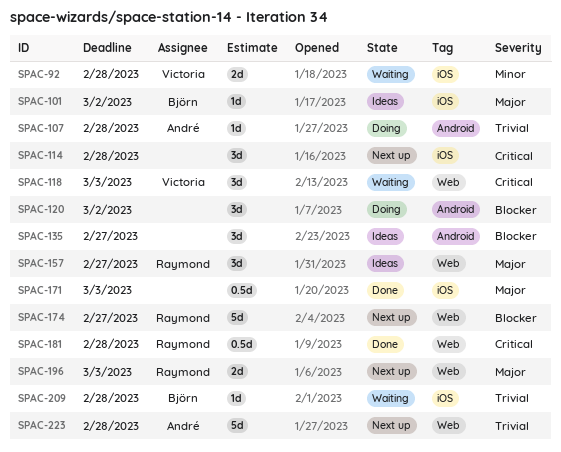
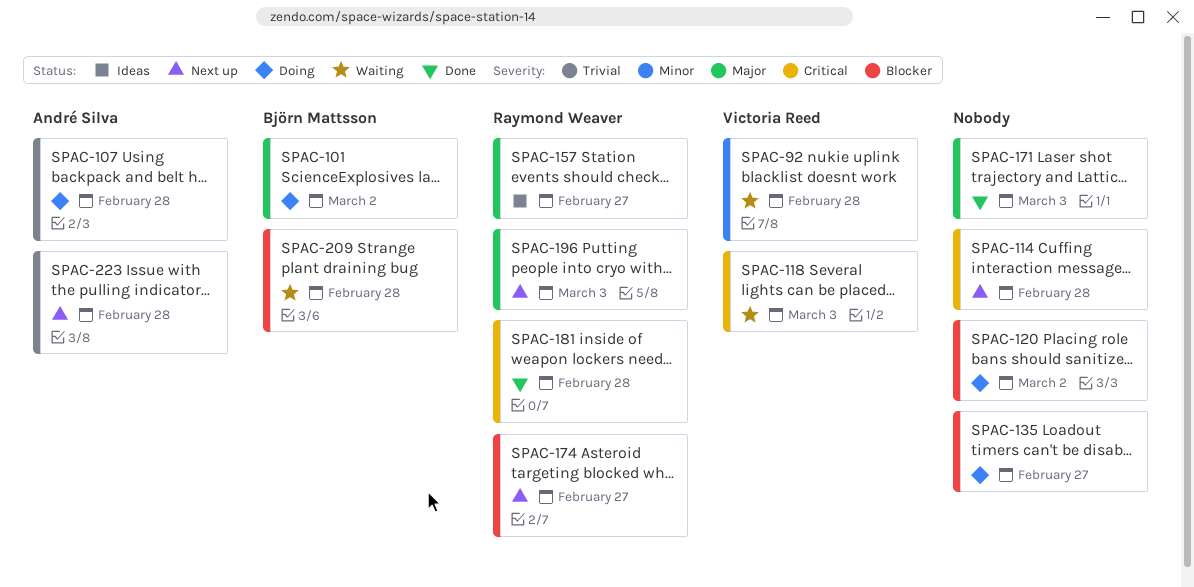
SPAC-101, status: Ideas -> Doing
SPAC-135, status: Ideas -> Doing
SPAC-209, priority: Trivial -> Blocker

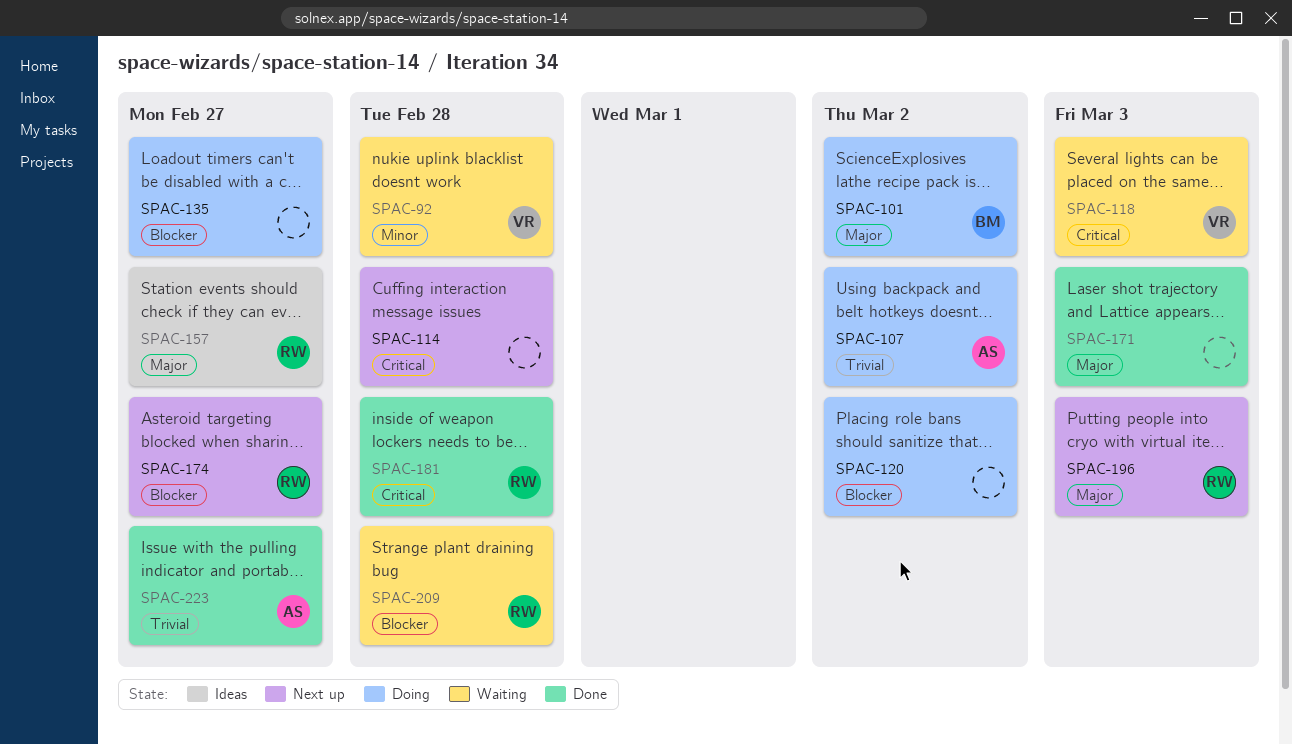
SPAC-107, due: Feb 28 -> Mar 2
SPAC-209, owner: Björn Mattsson -> Raymond Weaver
SPAC-223, status: Next up -> Done
SPAC-223, due: Feb 28 -> Feb 27

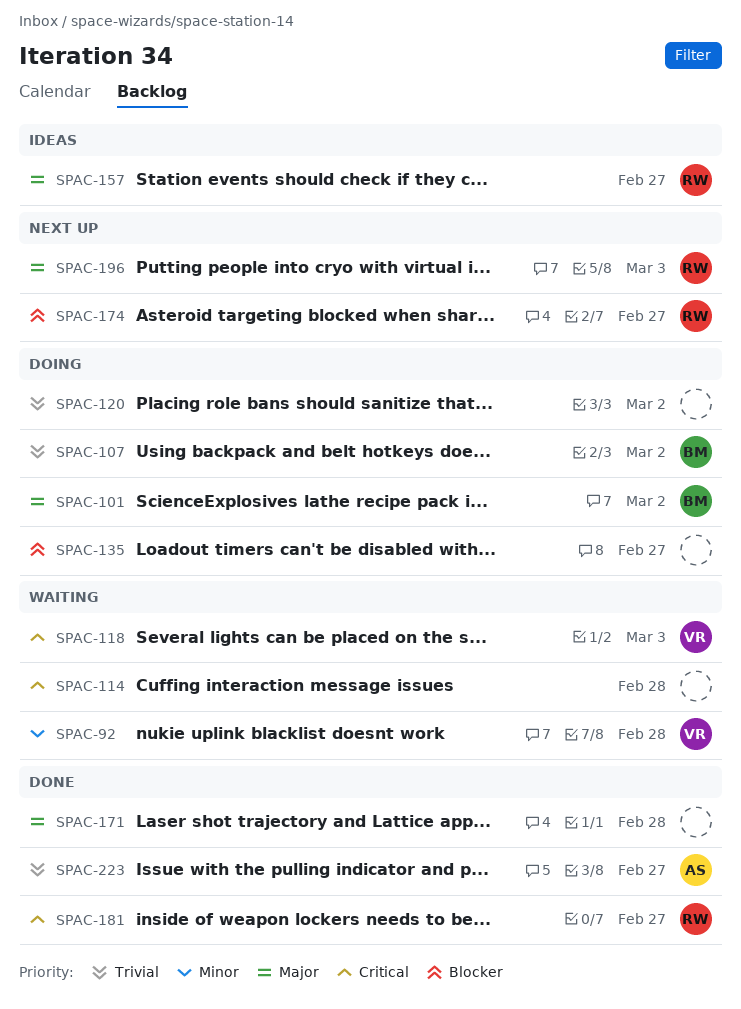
SPAC-107, owner: AS -> BM
SPAC-114, status: Next up -> Waiting
SPAC-120, priority: Blocker -> Trivial
SPAC-171, due: Mar 3 -> Feb 28
SPAC-181, due: Feb 28 -> Feb 27
SPAC-209: present -> none

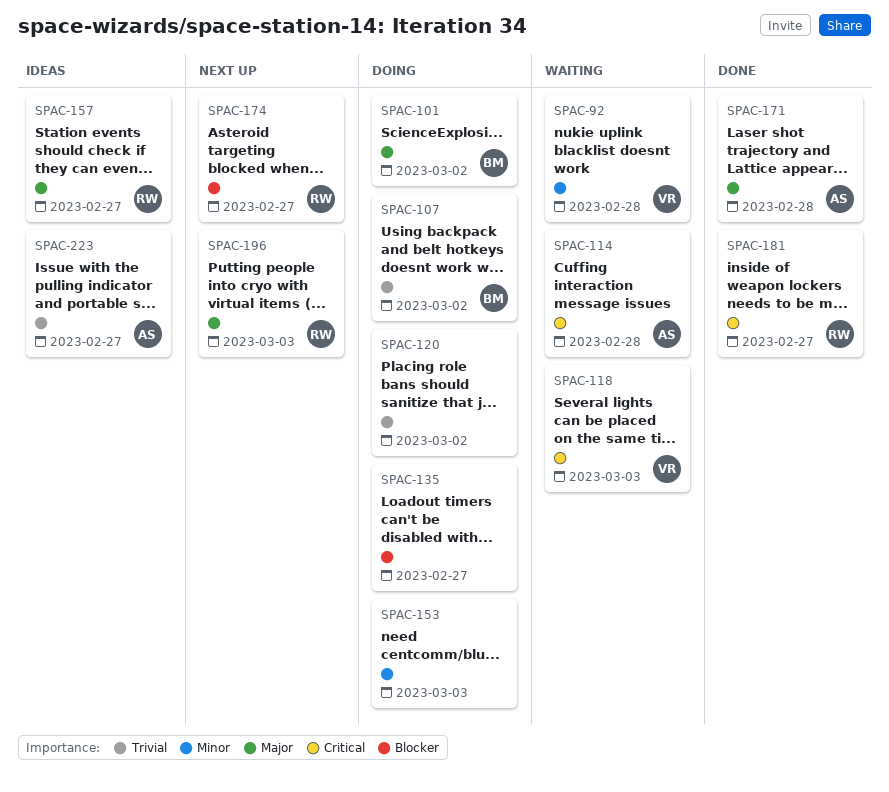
SPAC-114, owner: none -> AS
SPAC-153: none -> present
SPAC-171, owner: none -> AS
SPAC-223, status: Done -> Ideas

